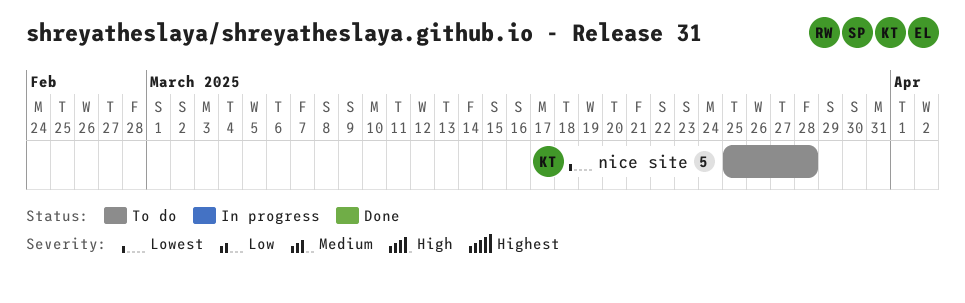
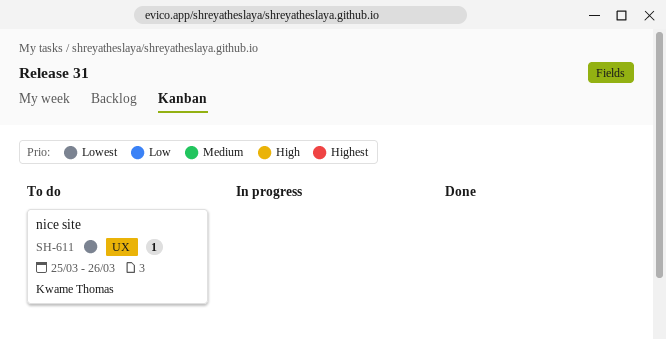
nice site, estimate: 5 -> 1
nice site, due: Mar 28 -> Mar 26

